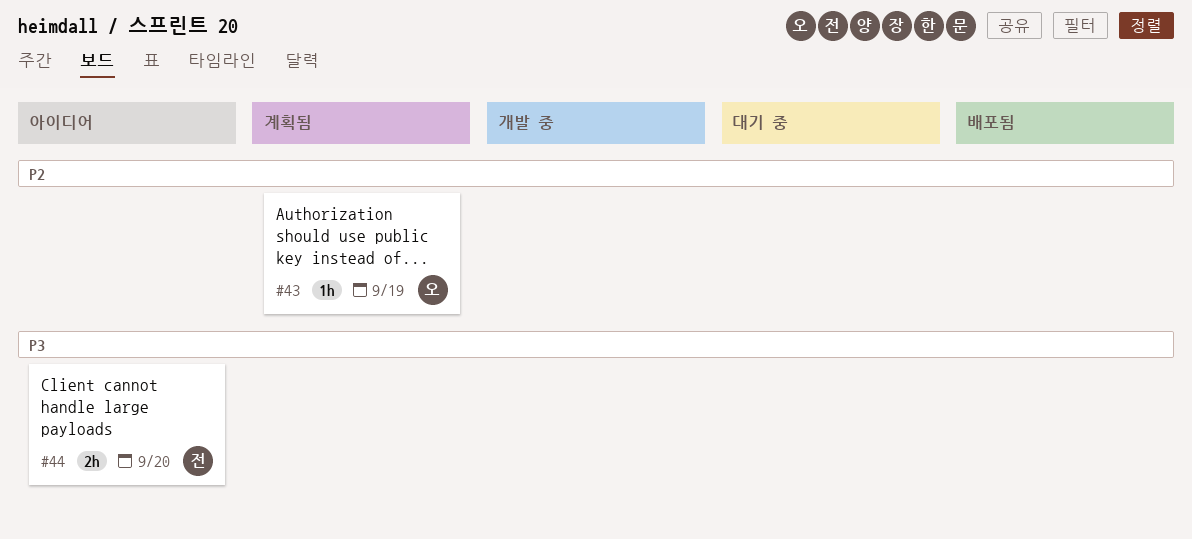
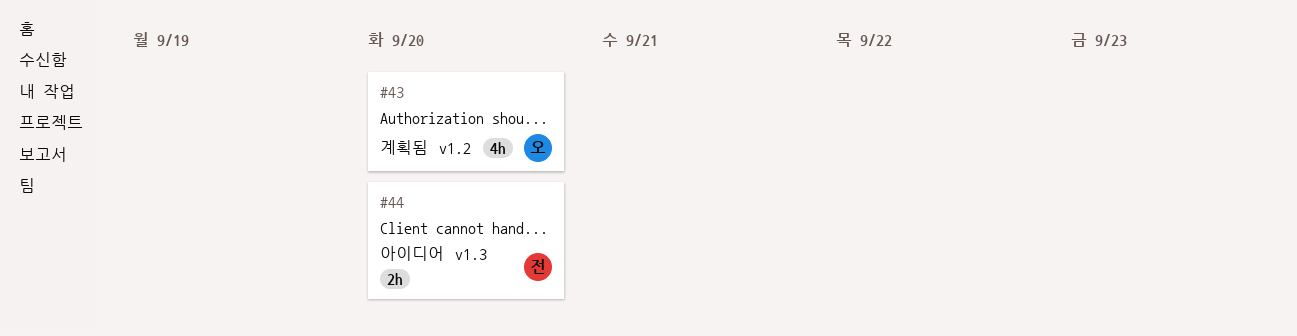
#43, estimate: 1h -> 4h
#43, due: Sep 19 -> Sep 20

